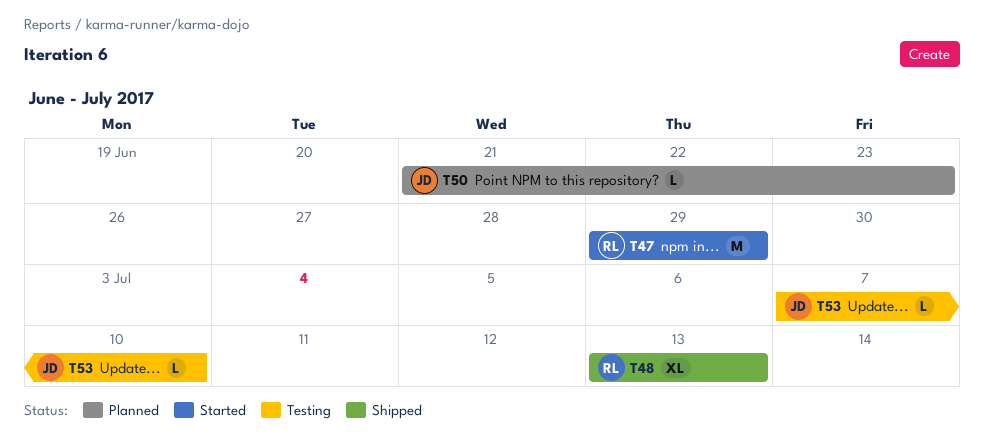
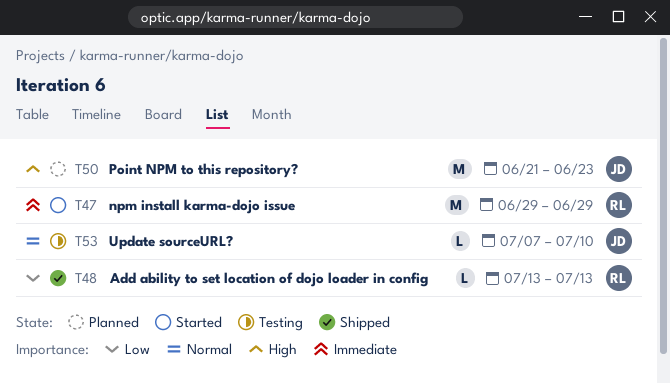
T48, estimate: XL -> L
T50, estimate: L -> M

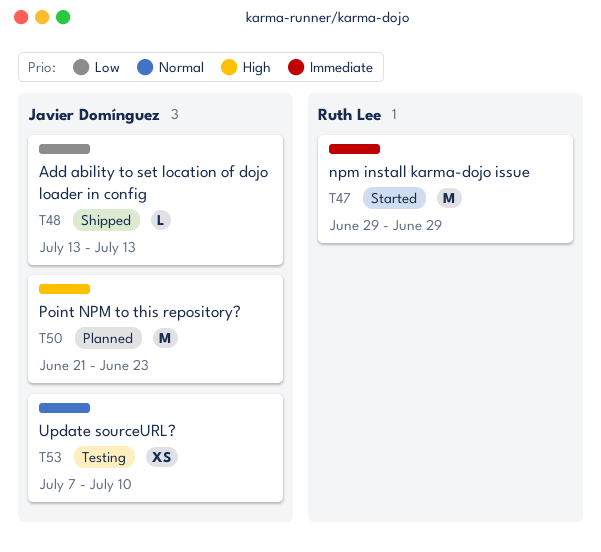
T48, owner: Ruth Lee -> Javier Domínguez
T53, estimate: L -> XS

